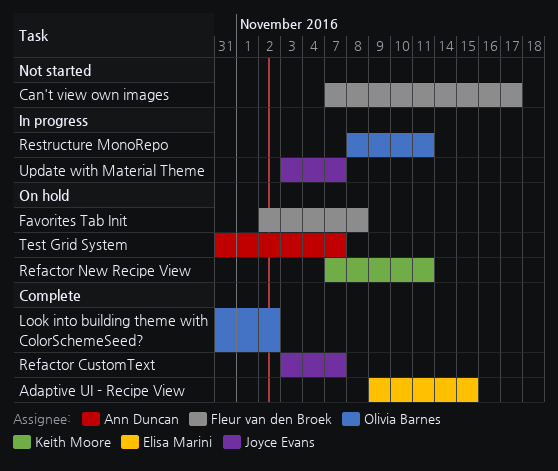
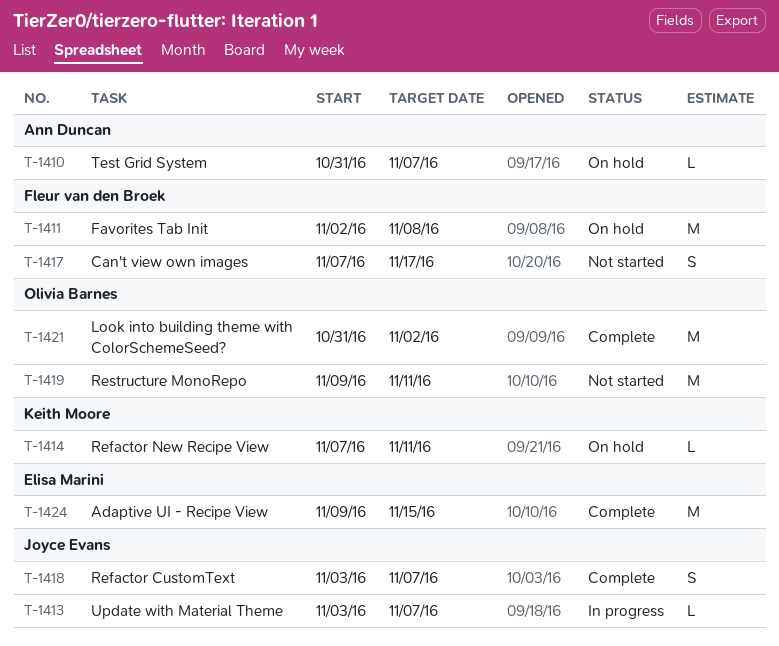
Restructure MonoRepo, status: In progress -> Not started
Restructure MonoRepo, start: Nov 8 -> Nov 9

